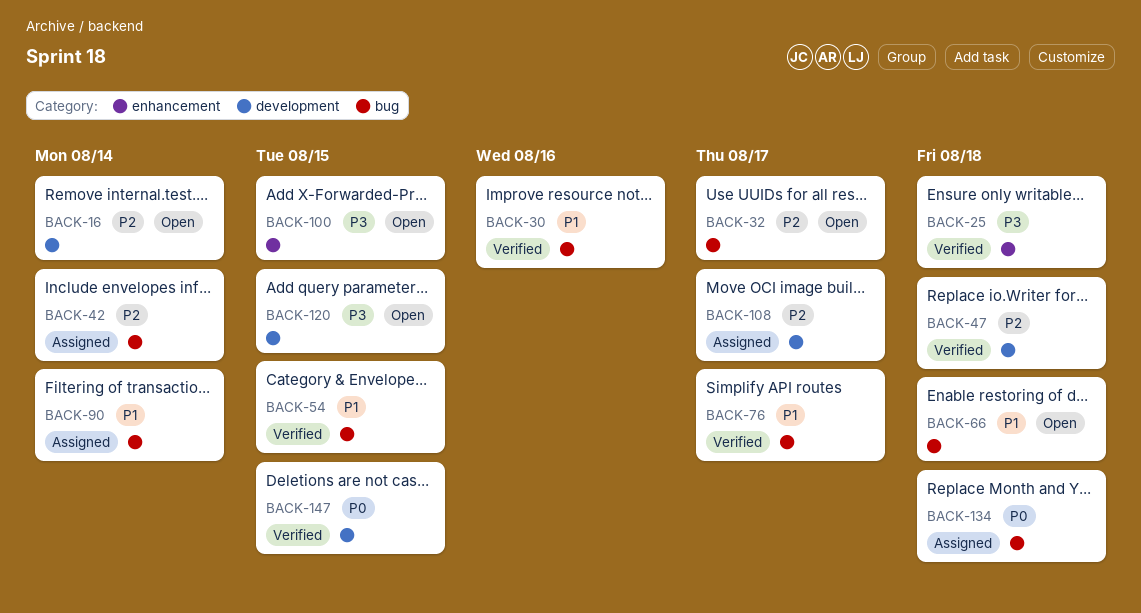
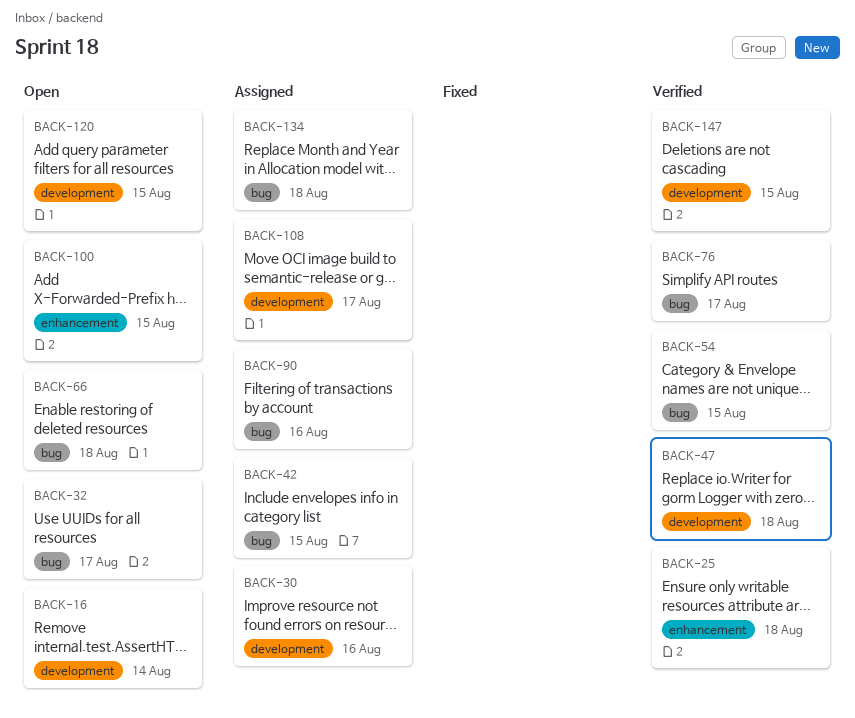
BACK-30, status: Verified -> Assigned
BACK-30, label: bug -> development
BACK-42, due: Aug 14 -> Aug 15
BACK-90, due: Aug 14 -> Aug 16

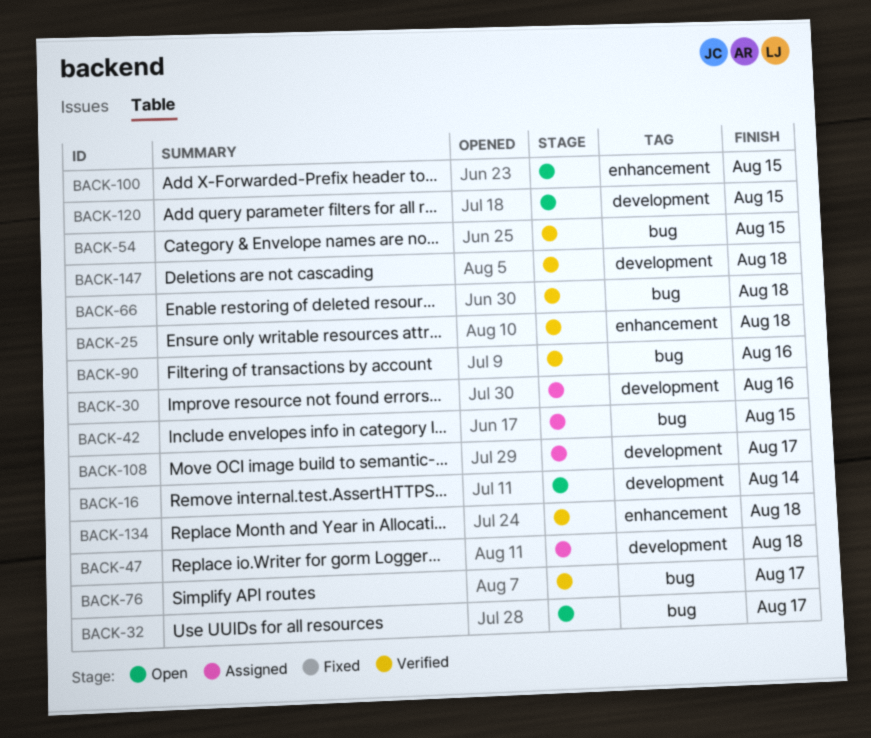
BACK-47, status: Verified -> Assigned
BACK-66, status: Open -> Verified
BACK-90, status: Assigned -> Verified
BACK-134, status: Assigned -> Verified
BACK-134, label: bug -> enhancement
BACK-147, due: Aug 15 -> Aug 18

